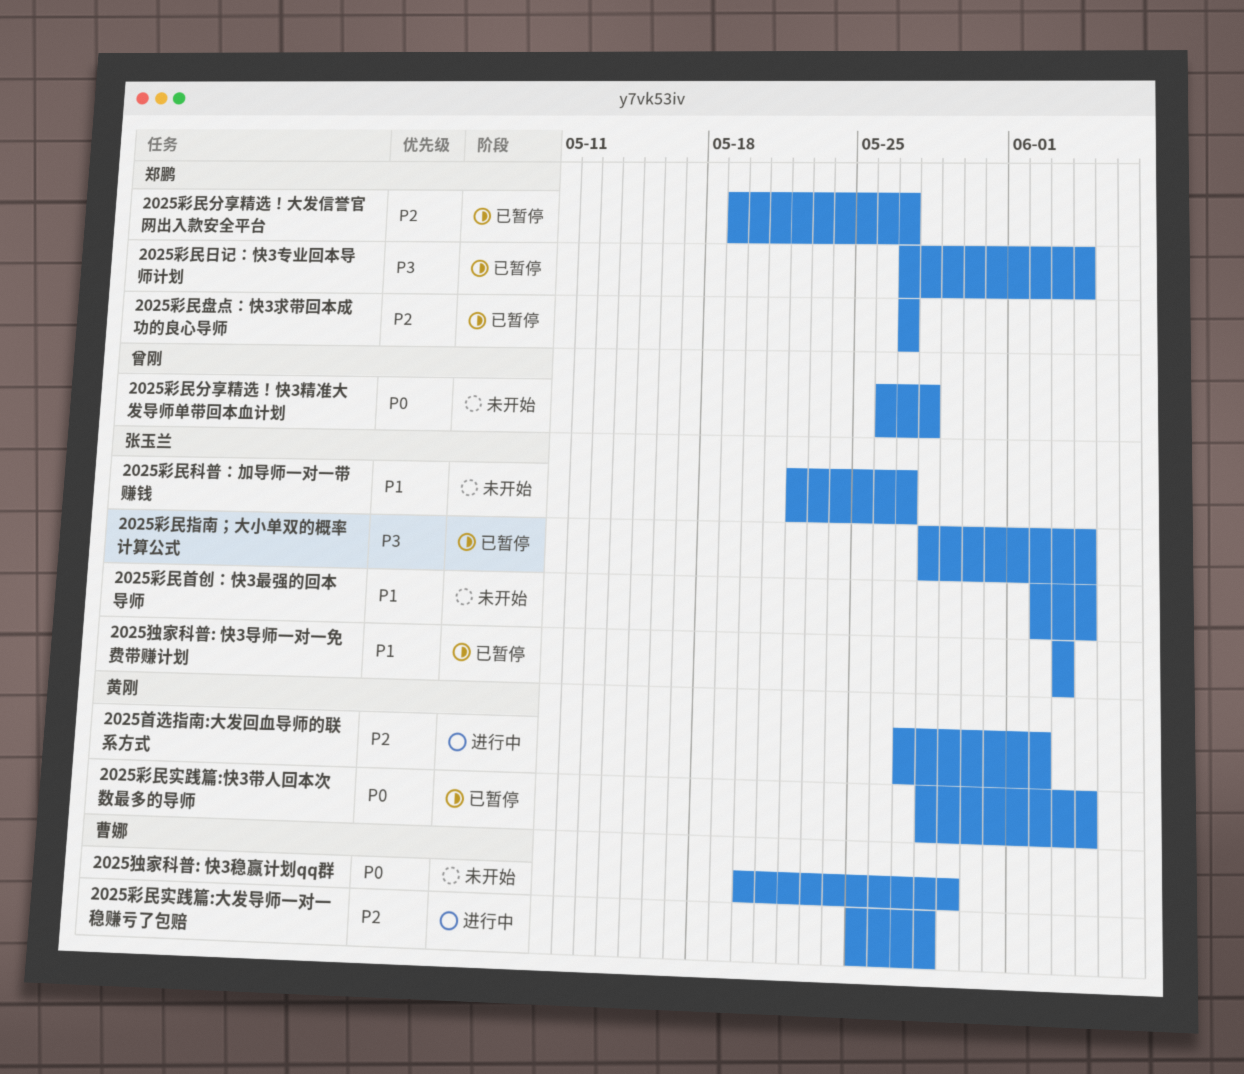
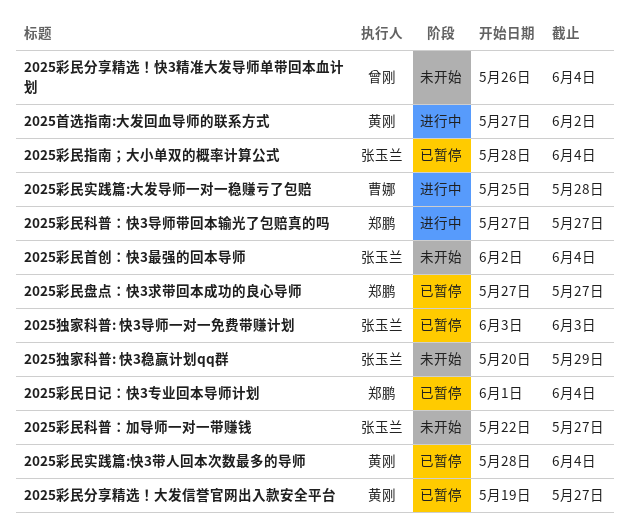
2025彩民分享精选！大发信誉官网出入款安全平台, owner: 郑鹏 -> 黄刚
2025彩民分享精选！快3精准大发导师单带回本血计划, due: May 28 -> Jun 4
2025彩民日记：快3专业回本导师计划, start: May 27 -> Jun 1
2025彩民科普：快3导师带回本输光了包赔真的吗: none -> present
2025独家科普: 快3稳赢计划qq群, owner: 曹娜 -> 张玉兰

